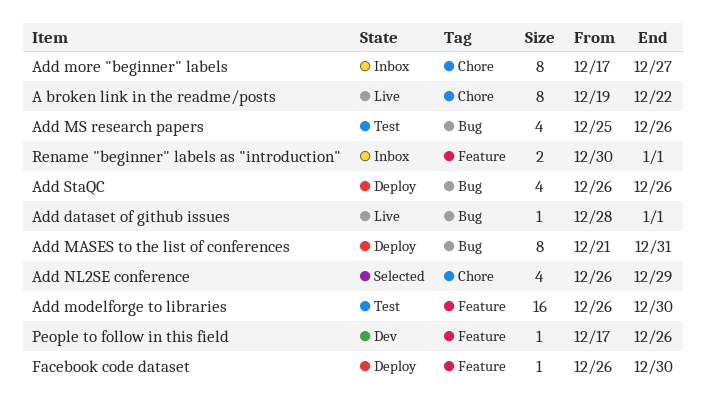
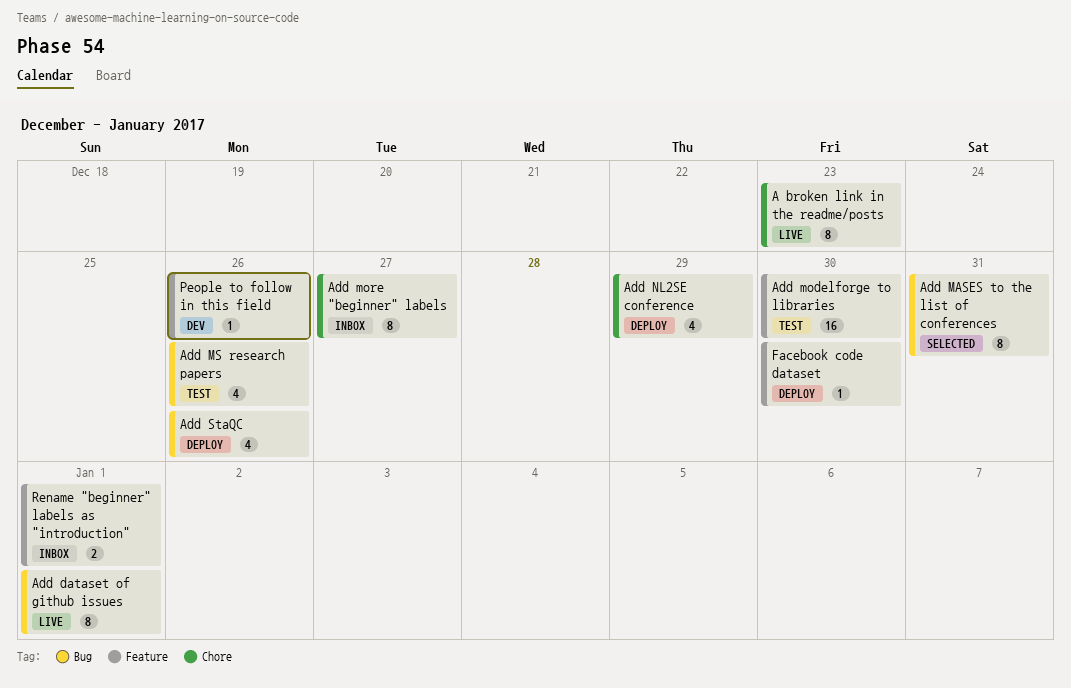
A broken link in the readme/posts, due: Dec 22 -> Dec 23
Add dataset of github issues, estimate: 1 -> 8
Add MASES to the list of conferences, status: Deploy -> Selected
Add NL2SE conference, status: Selected -> Deploy

